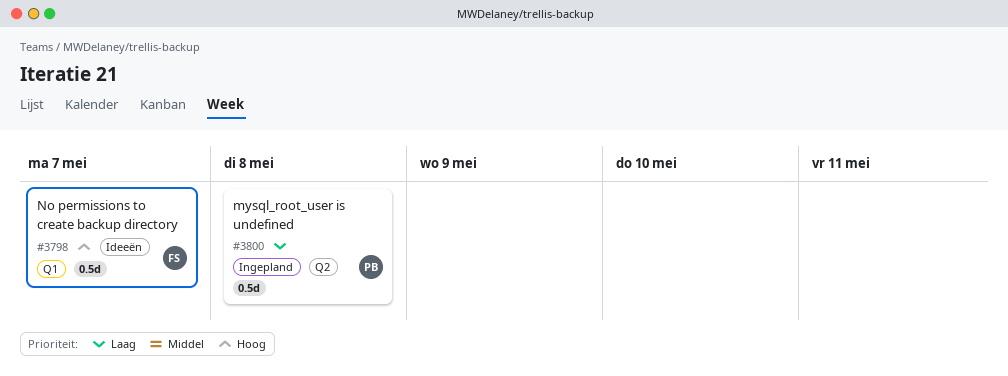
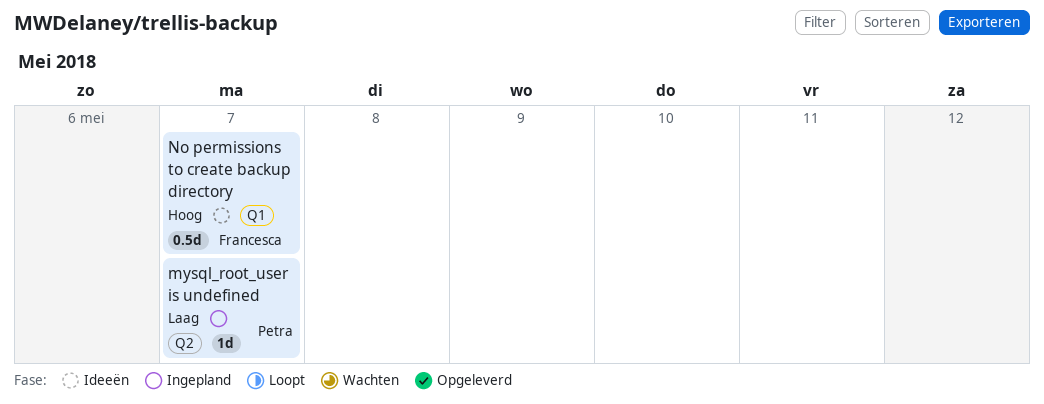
mysql_root_user is undefined, estimate: 0.5d -> 1d
mysql_root_user is undefined, due: May 8 -> May 7

